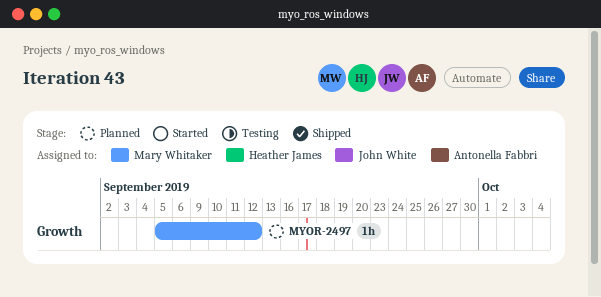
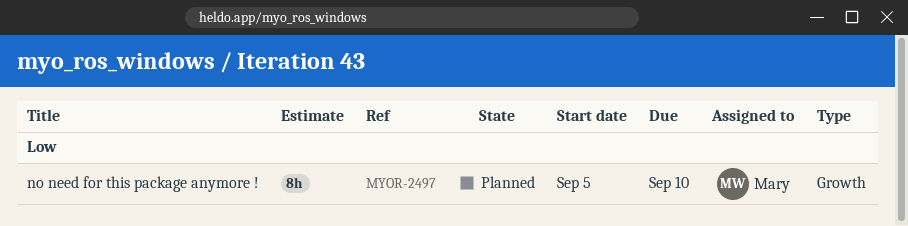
MYOR-2497, estimate: 1h -> 8h
MYOR-2497, due: Sep 12 -> Sep 10

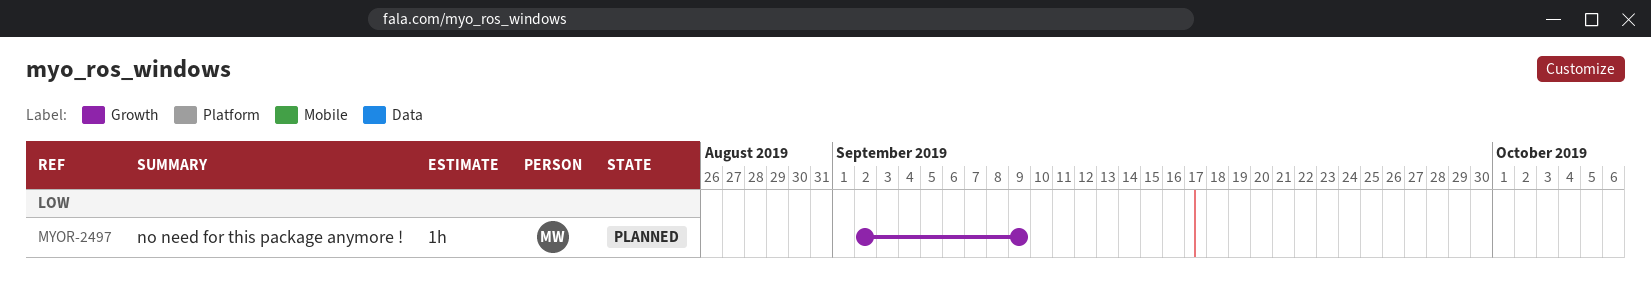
MYOR-2497, estimate: 8h -> 1h
MYOR-2497, start: Sep 5 -> Sep 2
MYOR-2497, due: Sep 10 -> Sep 9

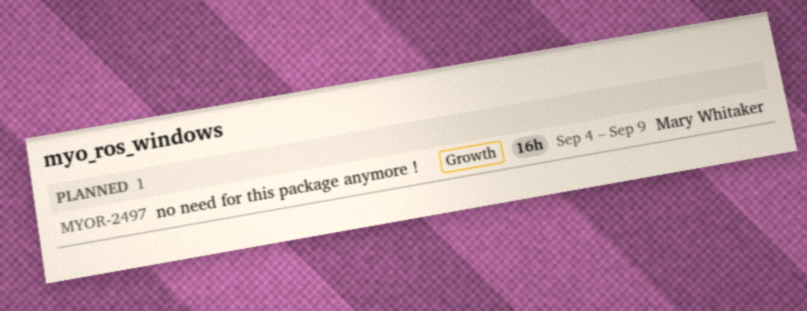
MYOR-2497, estimate: 1h -> 16h
MYOR-2497, start: Sep 2 -> Sep 4

